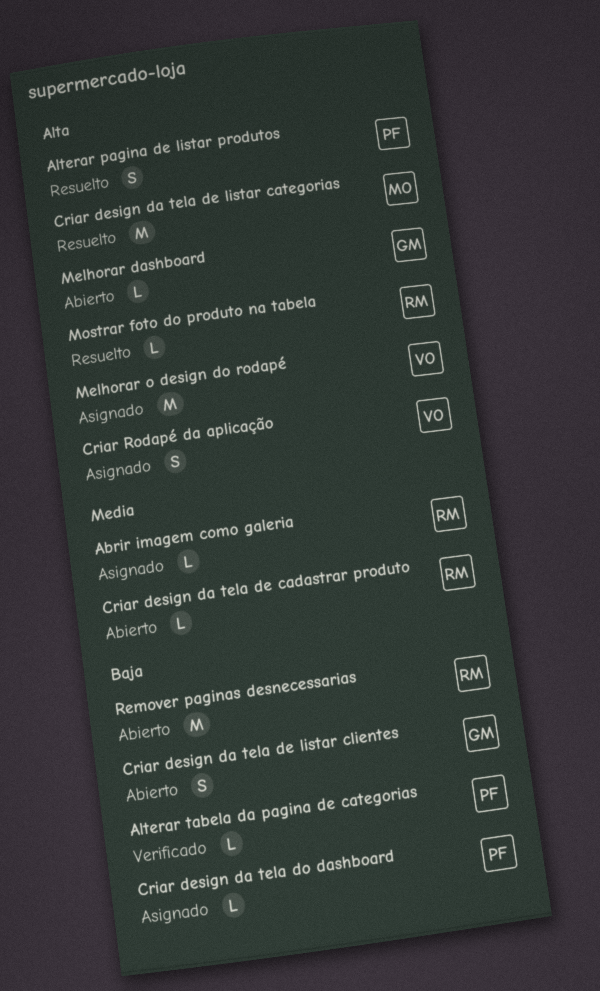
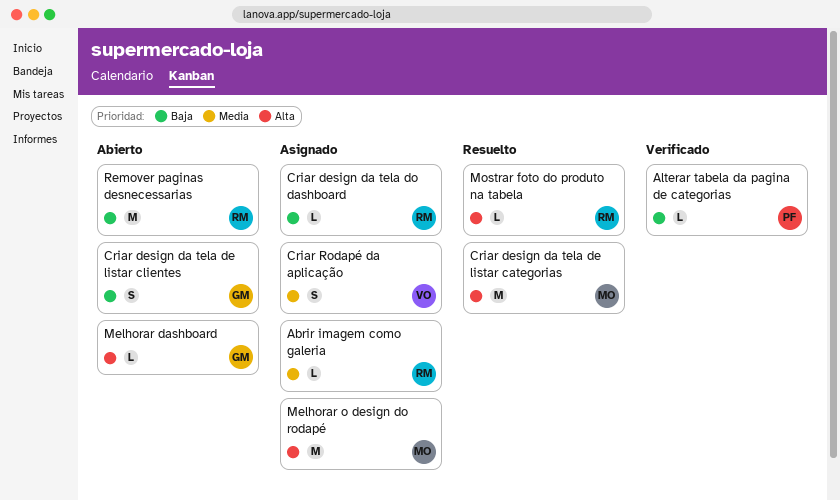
Alterar pagina de listar produtos: present -> none
Criar design da tela de cadastrar produto: present -> none
Criar design da tela do dashboard, owner: PF -> RM
Criar Rodapé da aplicação, priority: Alta -> Media
Melhorar o design do rodapé, owner: VO -> MO

